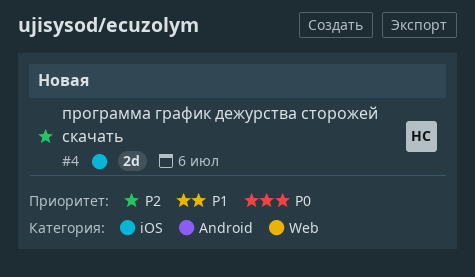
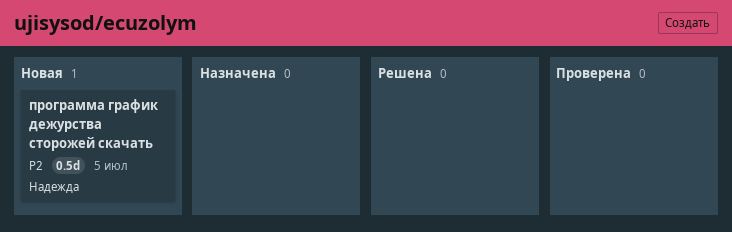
программа график дежурства сторожей скачать, estimate: 2d -> 0.5d
программа график дежурства сторожей скачать, due: Jul 6 -> Jul 5

